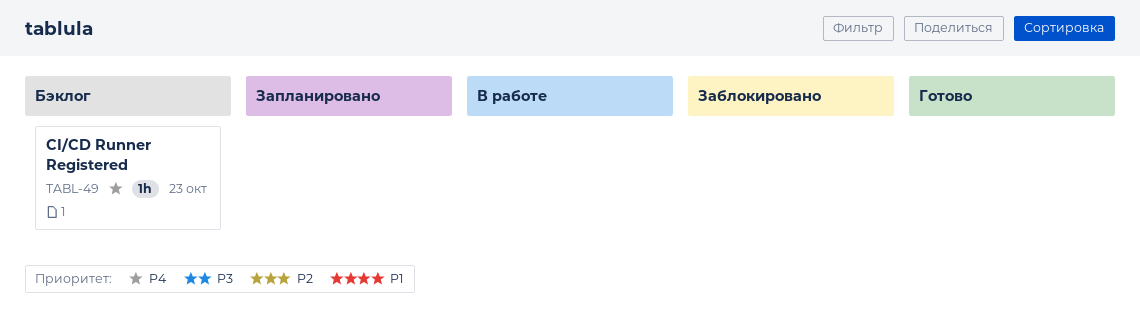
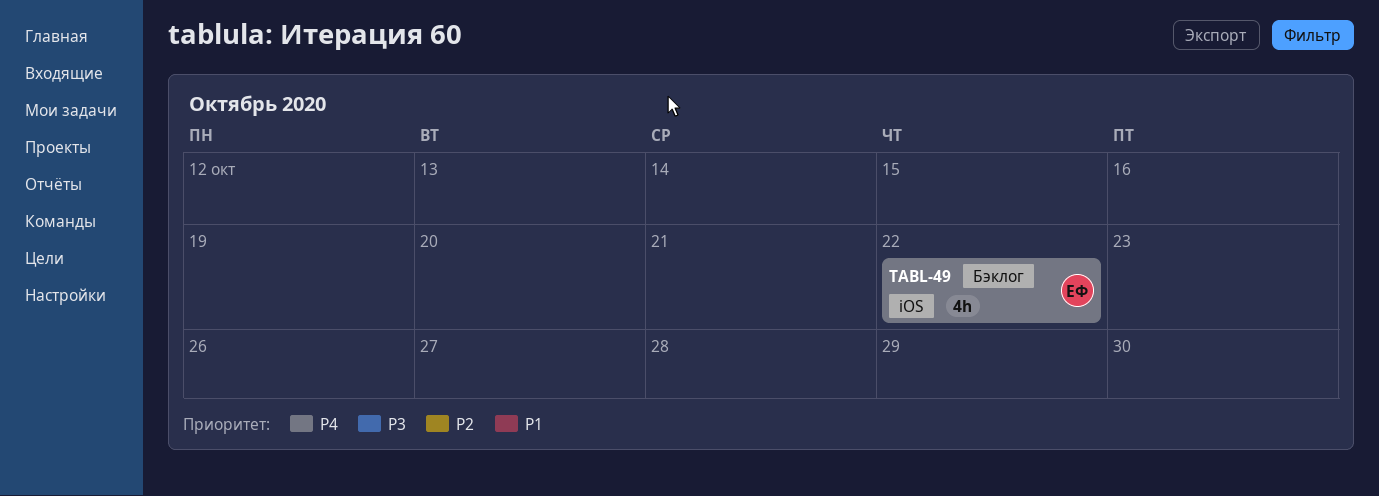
TABL-49, estimate: 1h -> 4h
TABL-49, due: Oct 23 -> Oct 22

